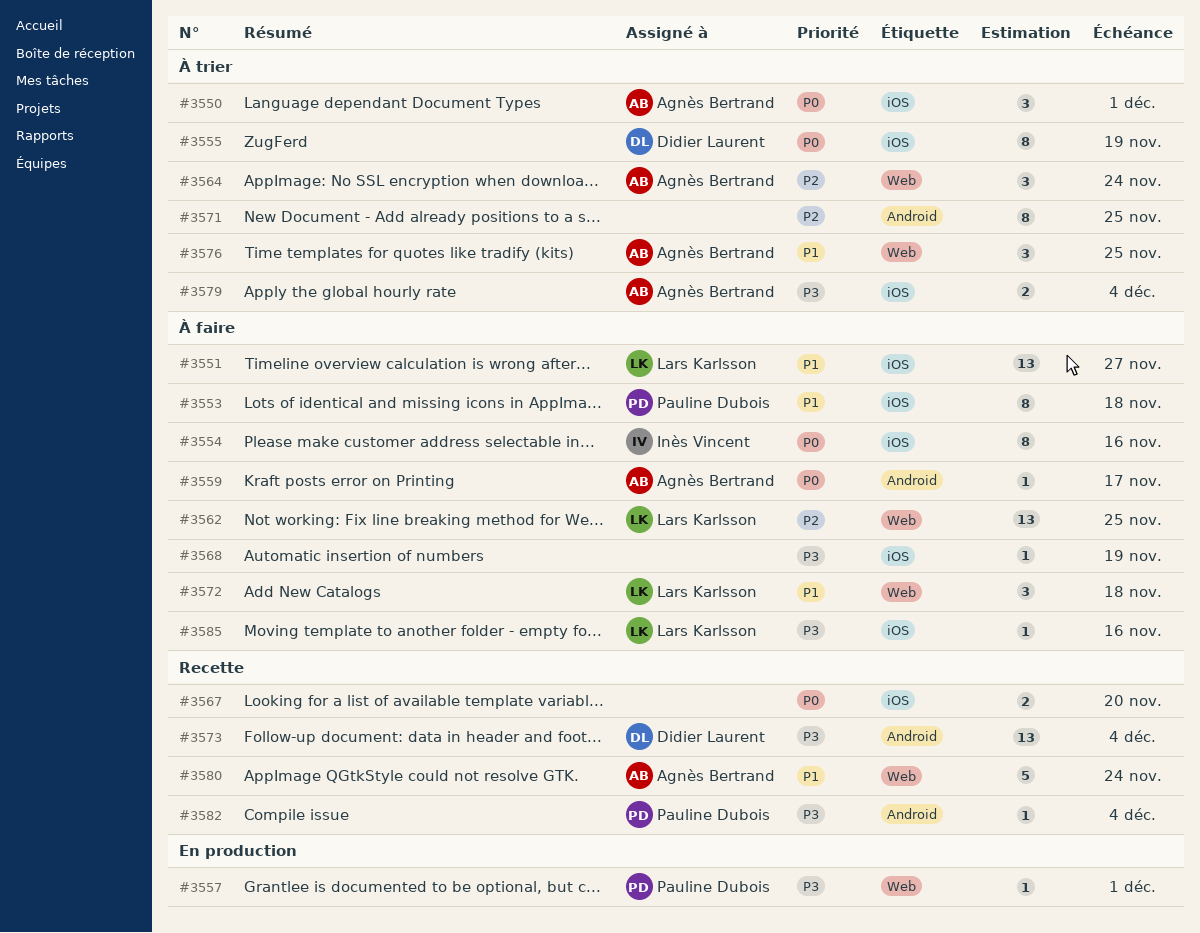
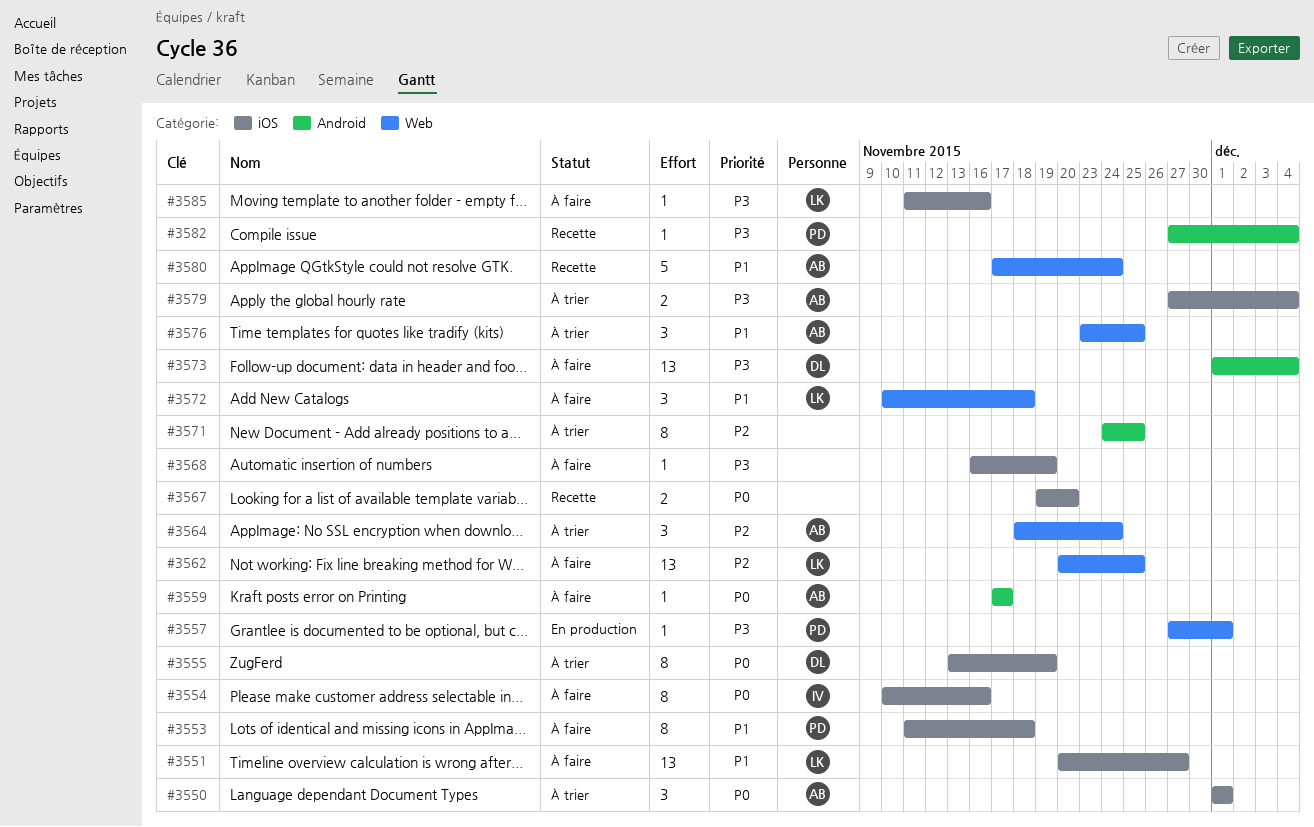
#3573, status: Recette -> À faire

